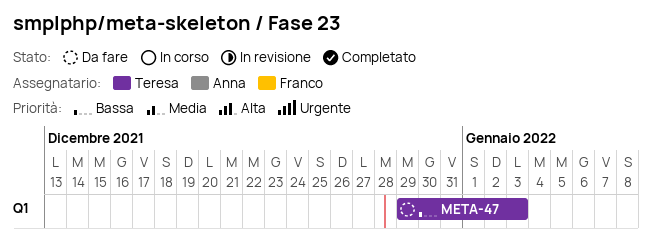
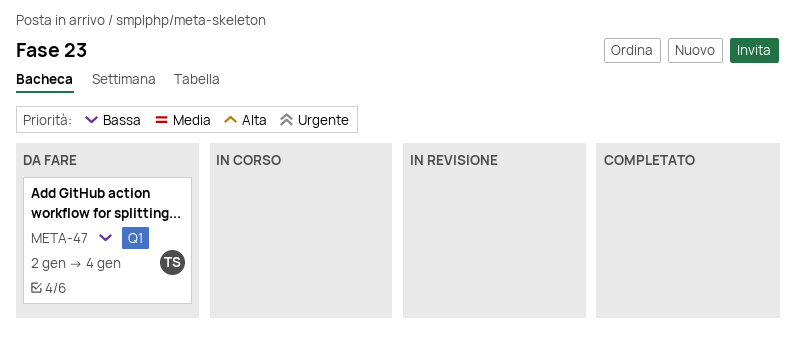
META-47, start: Dec 29 -> Jan 2
META-47, due: Jan 3 -> Jan 4

